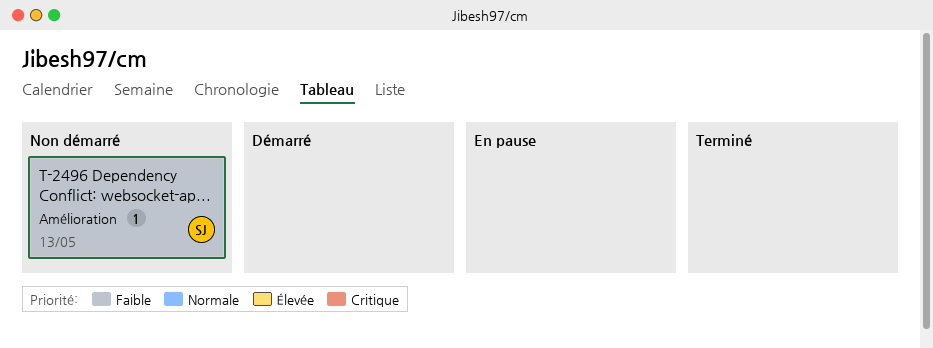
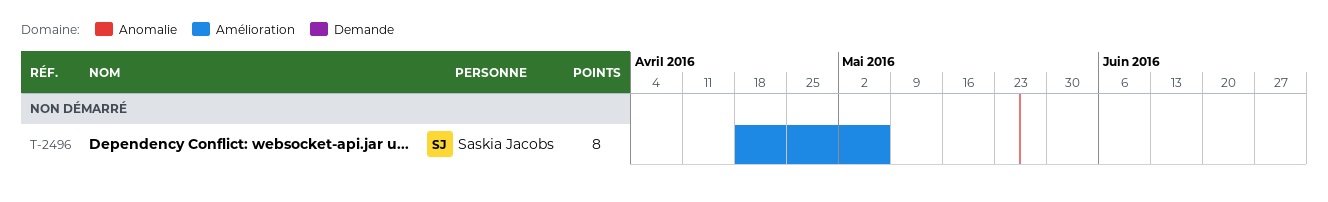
T-2496, estimate: 1 -> 8
T-2496, due: May 13 -> May 6

